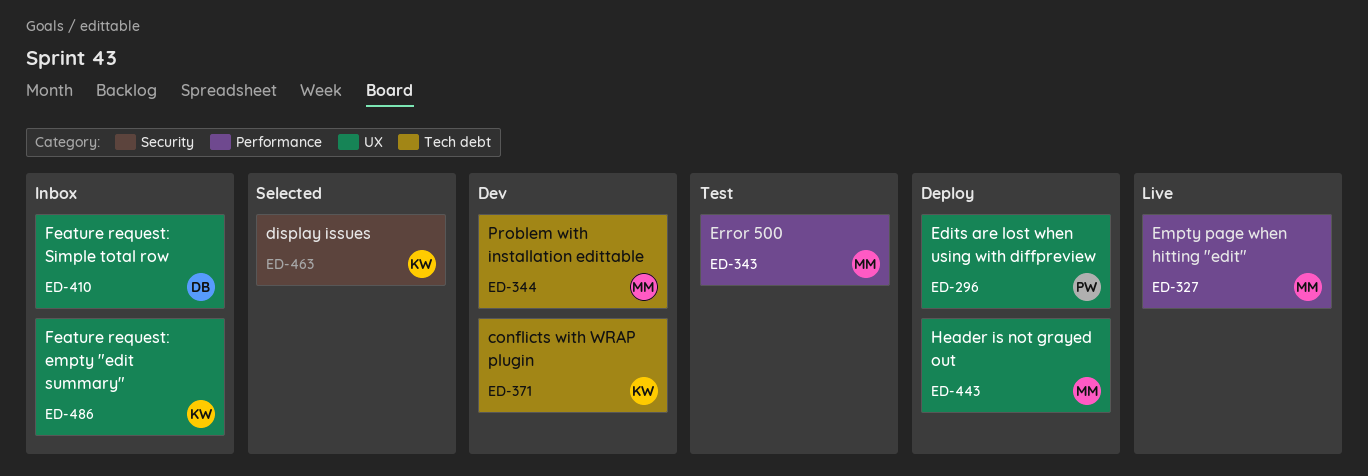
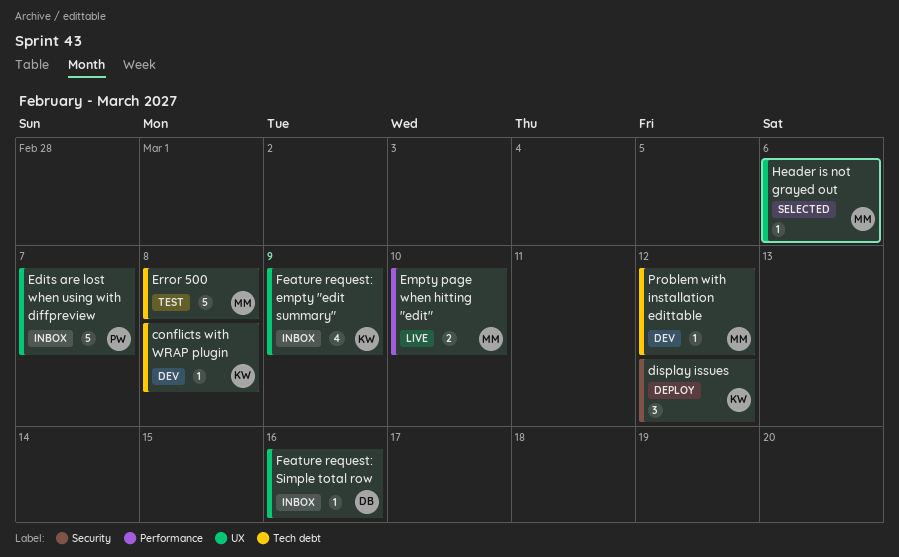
display issues, status: Selected -> Deploy
Edits are lost when using with diffpreview, status: Deploy -> Inbox
Error 500, label: Performance -> Tech debt
Header is not grayed out, status: Deploy -> Selected

